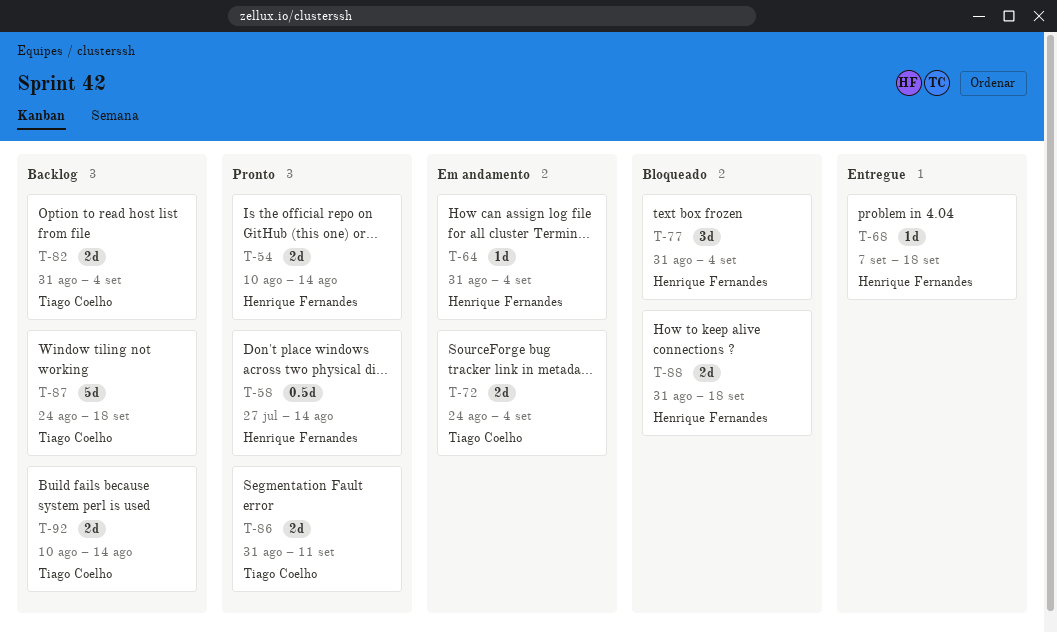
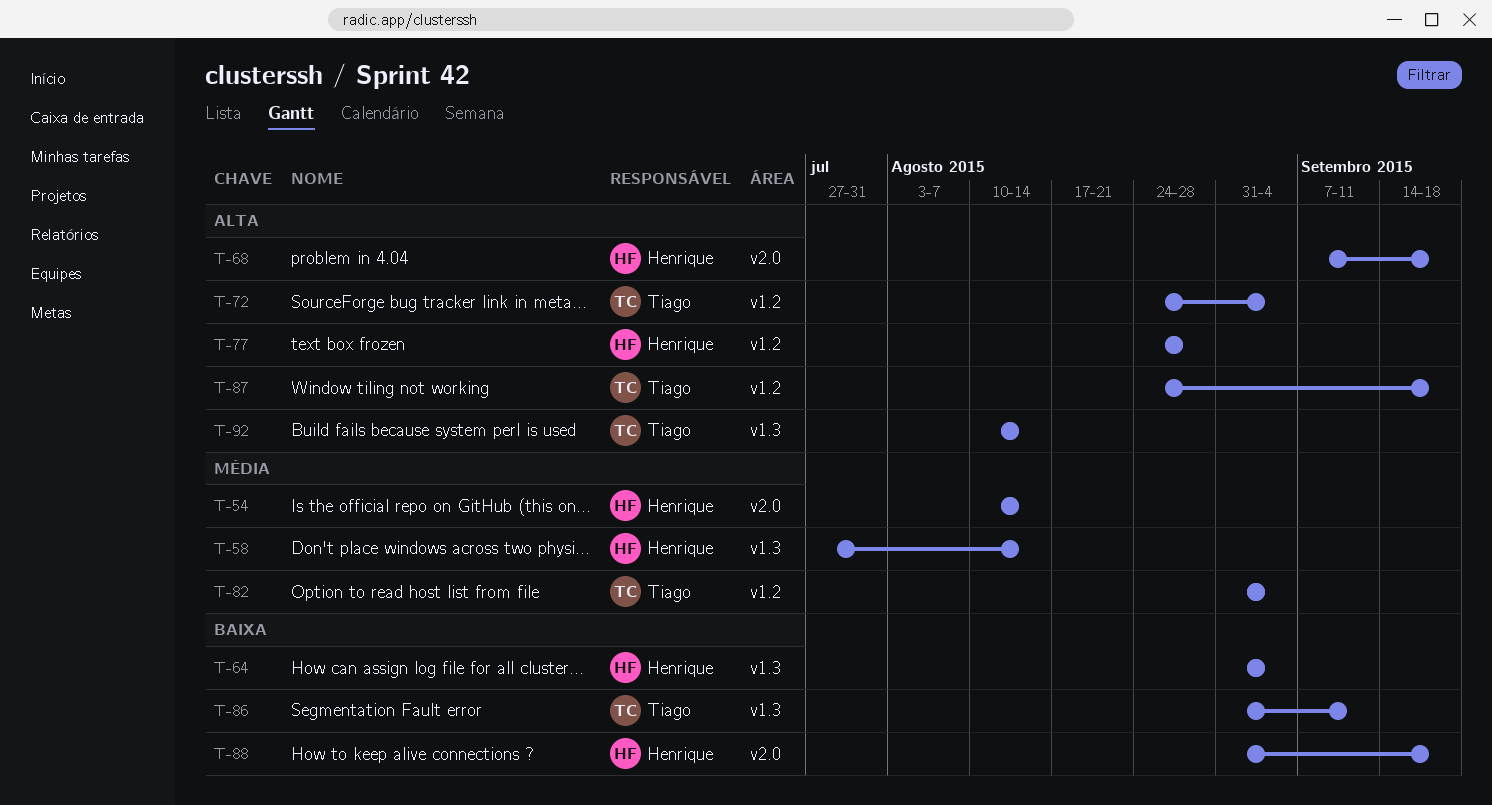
T-77, start: Aug 31 -> Aug 24
T-77, due: Sep 4 -> Aug 28

